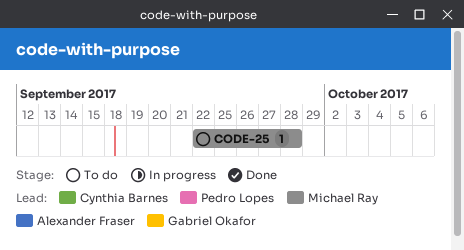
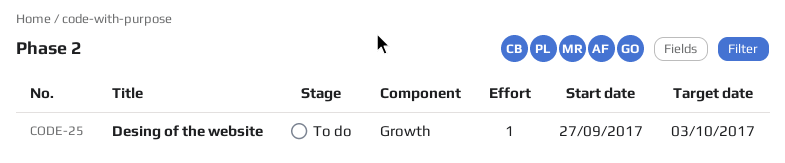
CODE-25, start: Sep 22 -> Sep 27
CODE-25, due: Sep 28 -> Oct 3

